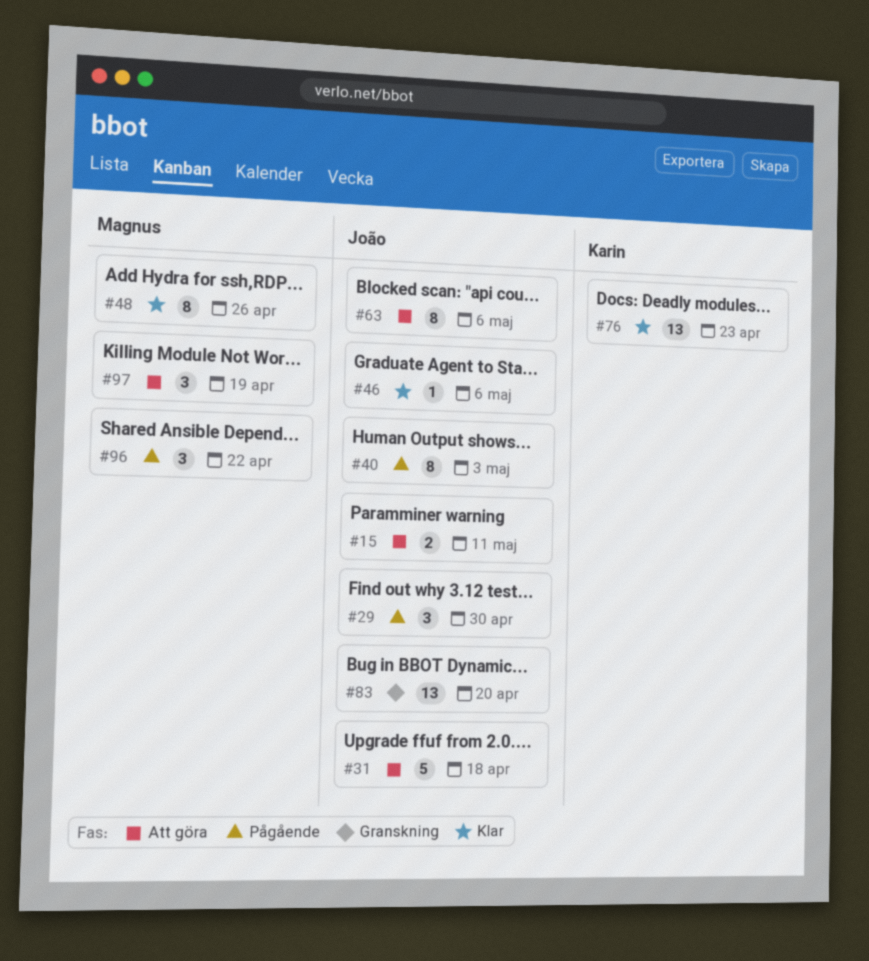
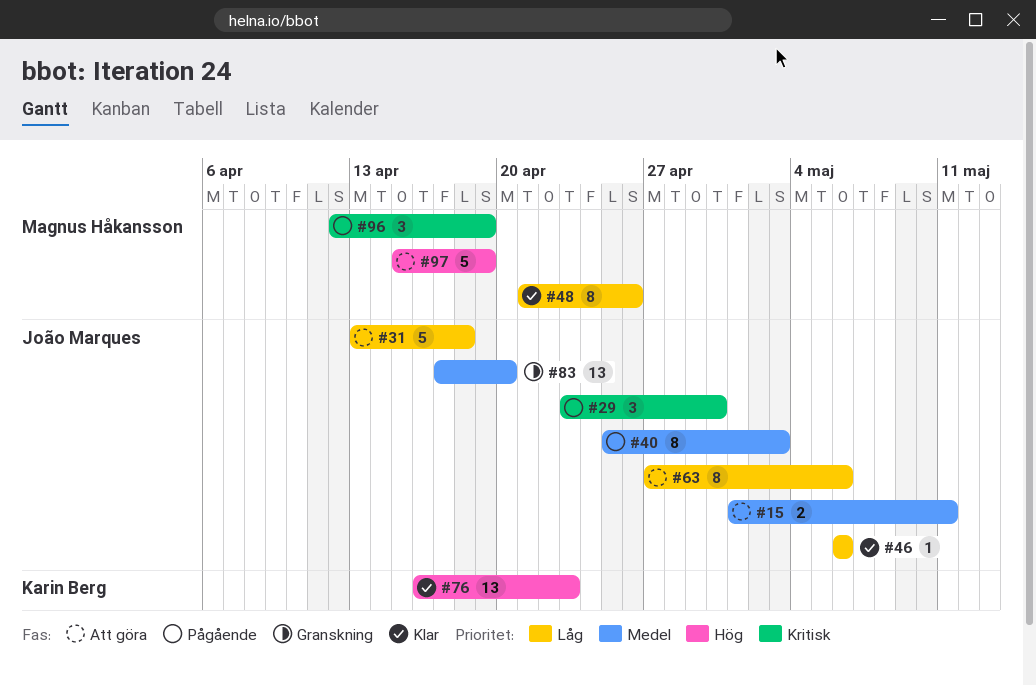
#96, due: Apr 22 -> Apr 19
#97, estimate: 3 -> 5

